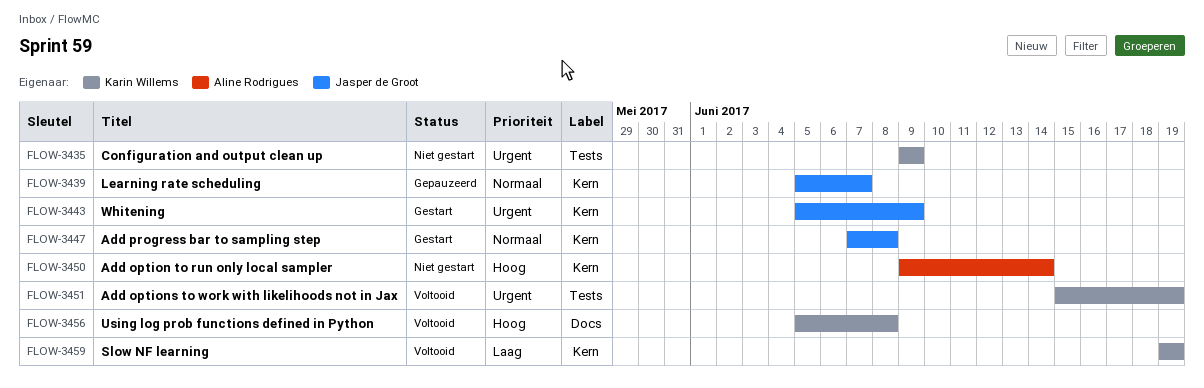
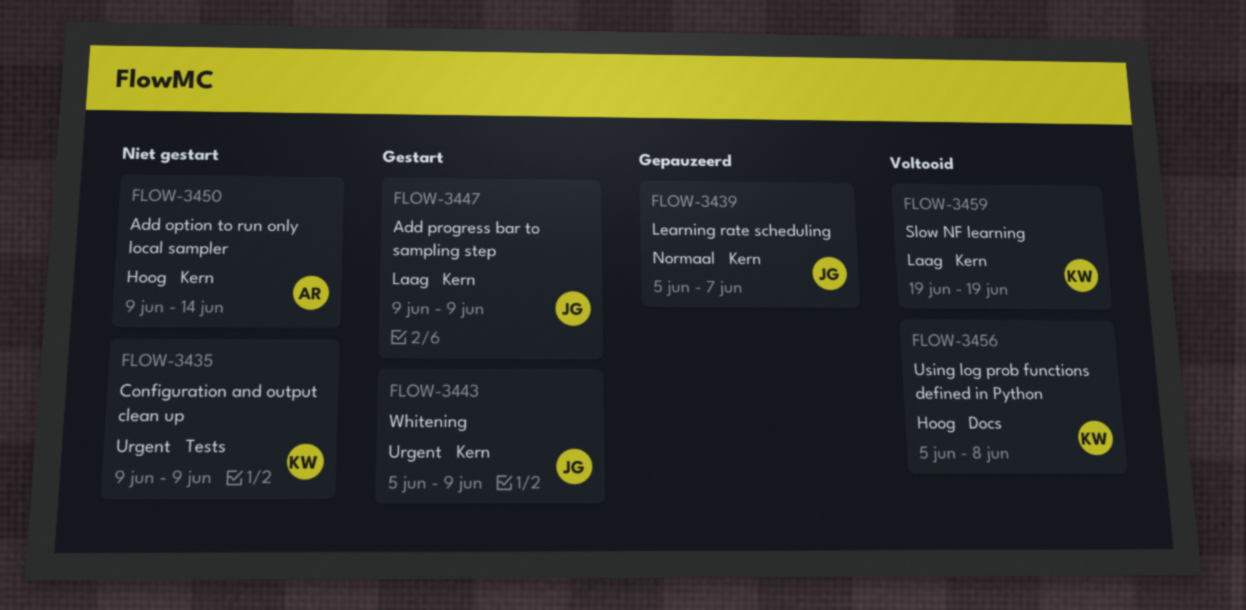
FLOW-3447, priority: Normaal -> Laag
FLOW-3447, start: Jun 7 -> Jun 9
FLOW-3447, due: Jun 8 -> Jun 9
FLOW-3451: present -> none

